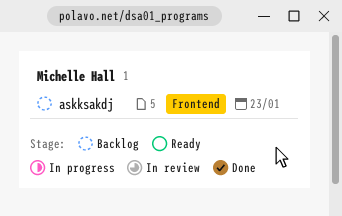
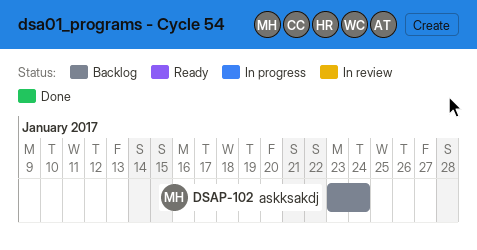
askksakdj, due: Jan 23 -> Jan 24

